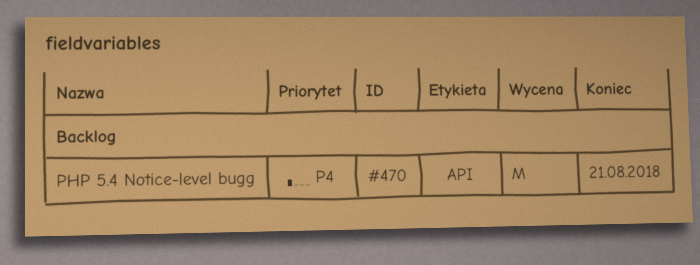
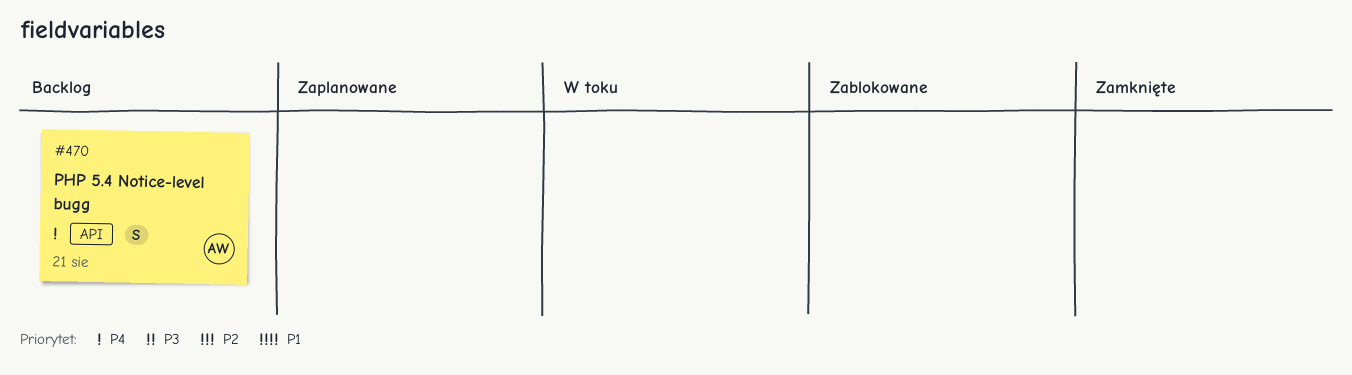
#470, estimate: M -> S

